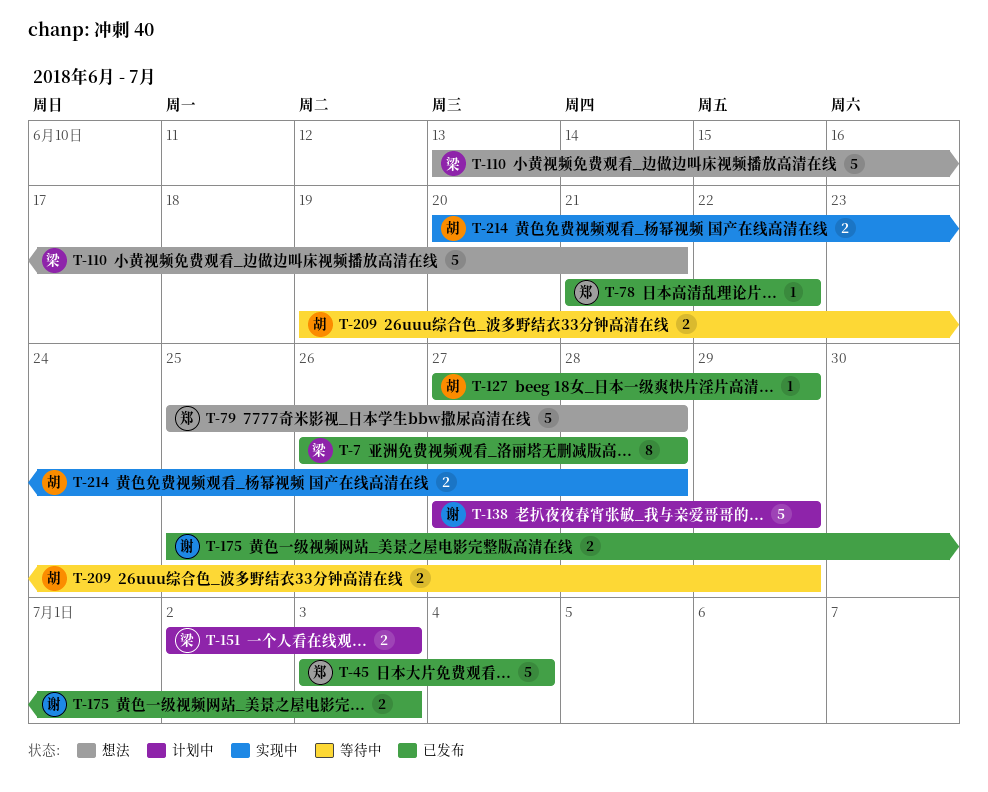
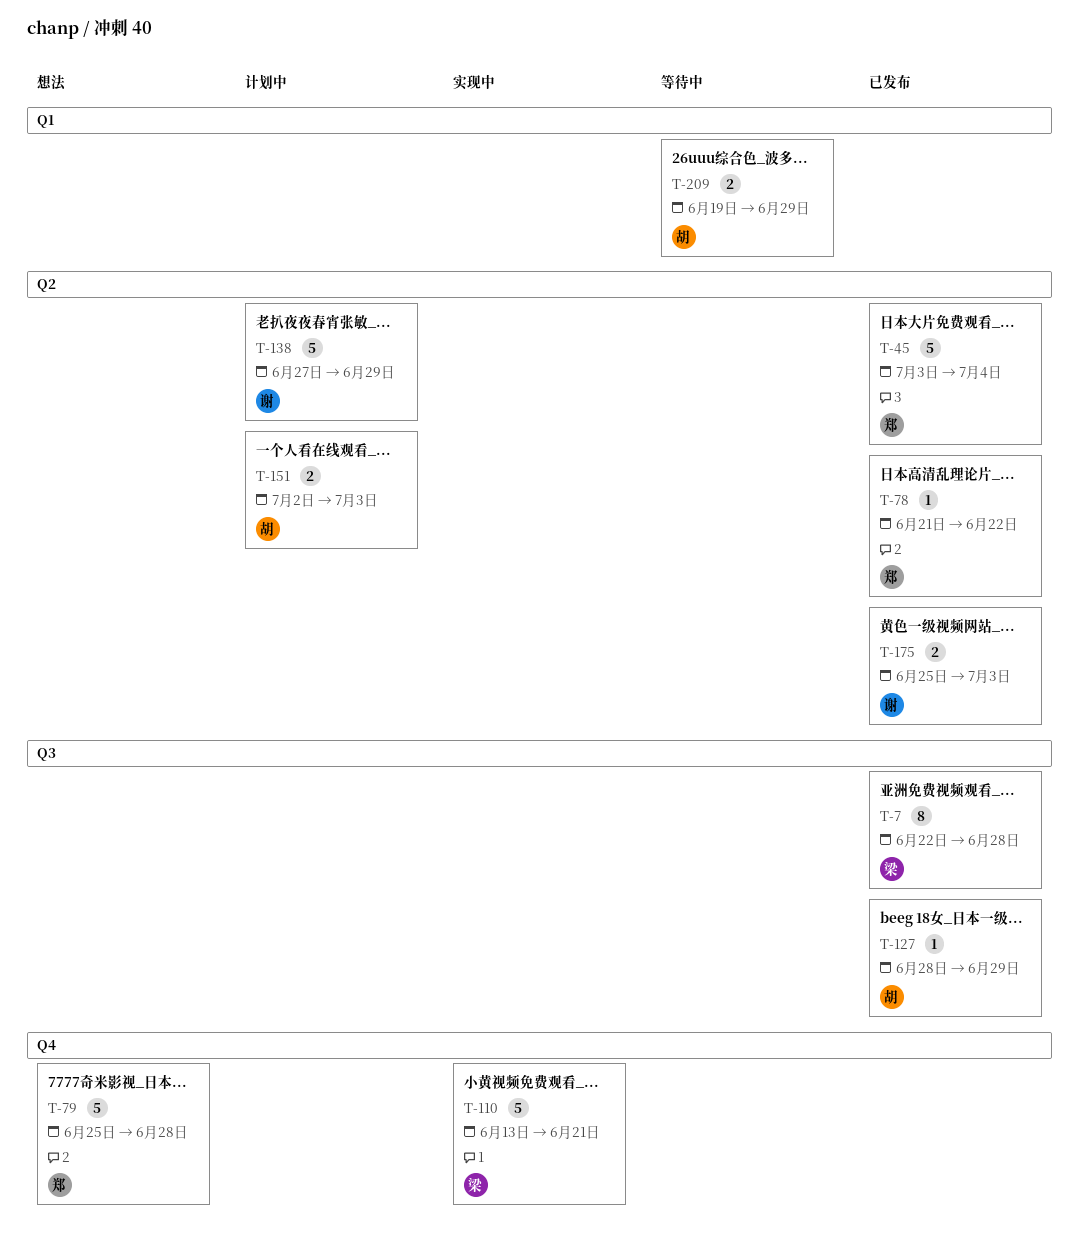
T-7, start: Jun 26 -> Jun 22
T-110, status: 想法 -> 实现中
T-127, start: Jun 27 -> Jun 28
T-151, owner: 梁 -> 胡
T-214: present -> none

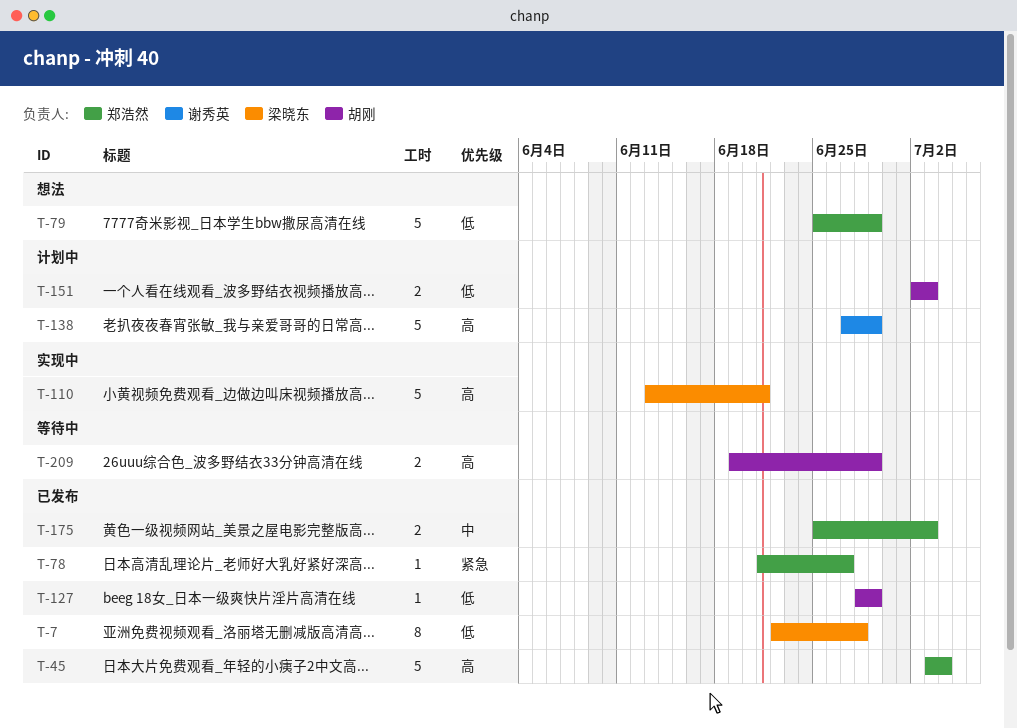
T-78, due: Jun 22 -> Jun 27
T-79, due: Jun 28 -> Jun 29
T-175, owner: 谢秀英 -> 郑浩然

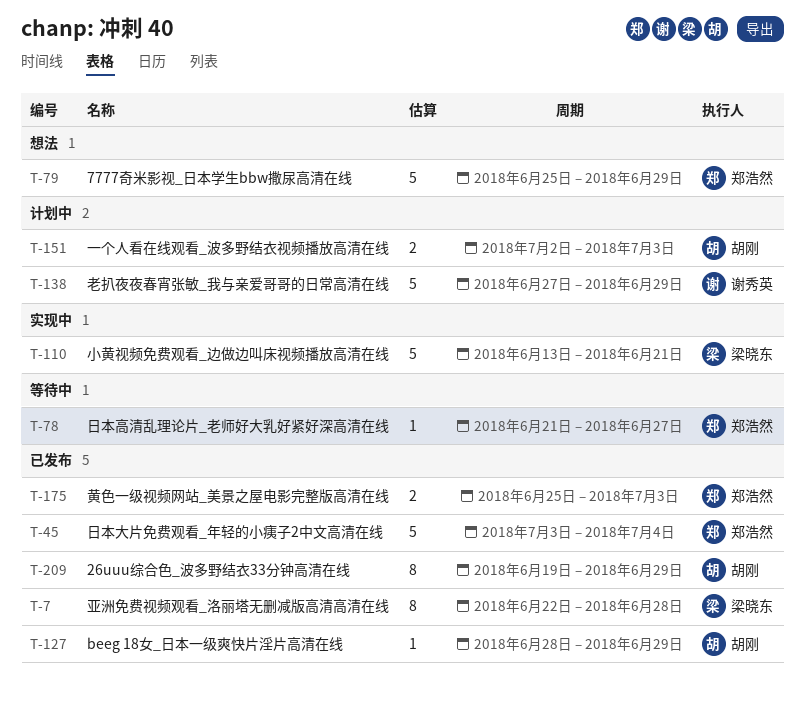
T-78, status: 已发布 -> 等待中
T-209, status: 等待中 -> 已发布
T-209, estimate: 2 -> 8

